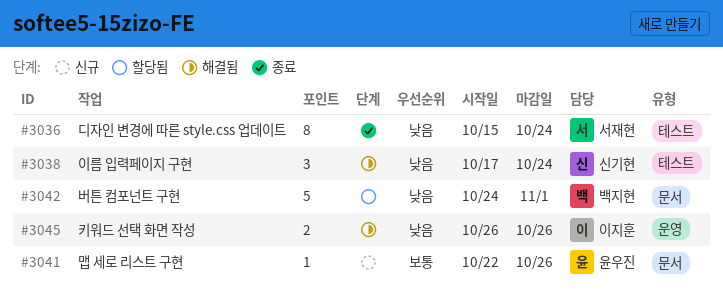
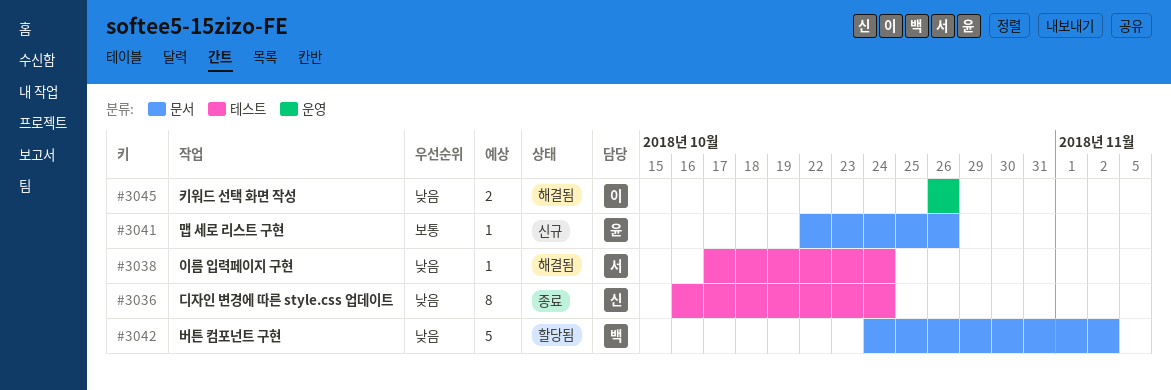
#3036, owner: 서재현 -> 신기현
#3036, start: Oct 15 -> Oct 16
#3038, owner: 신기현 -> 서재현
#3038, estimate: 3 -> 1
#3042, due: Nov 1 -> Nov 2

